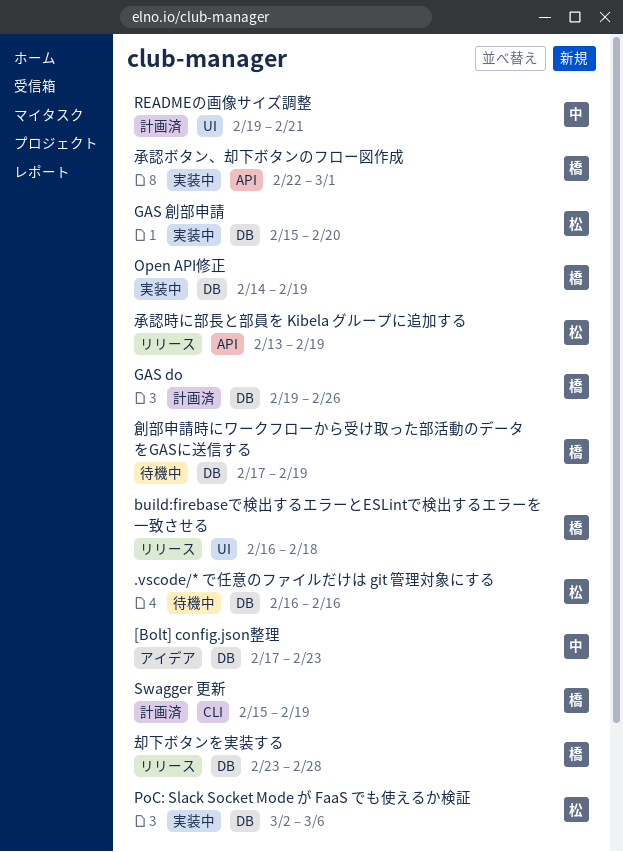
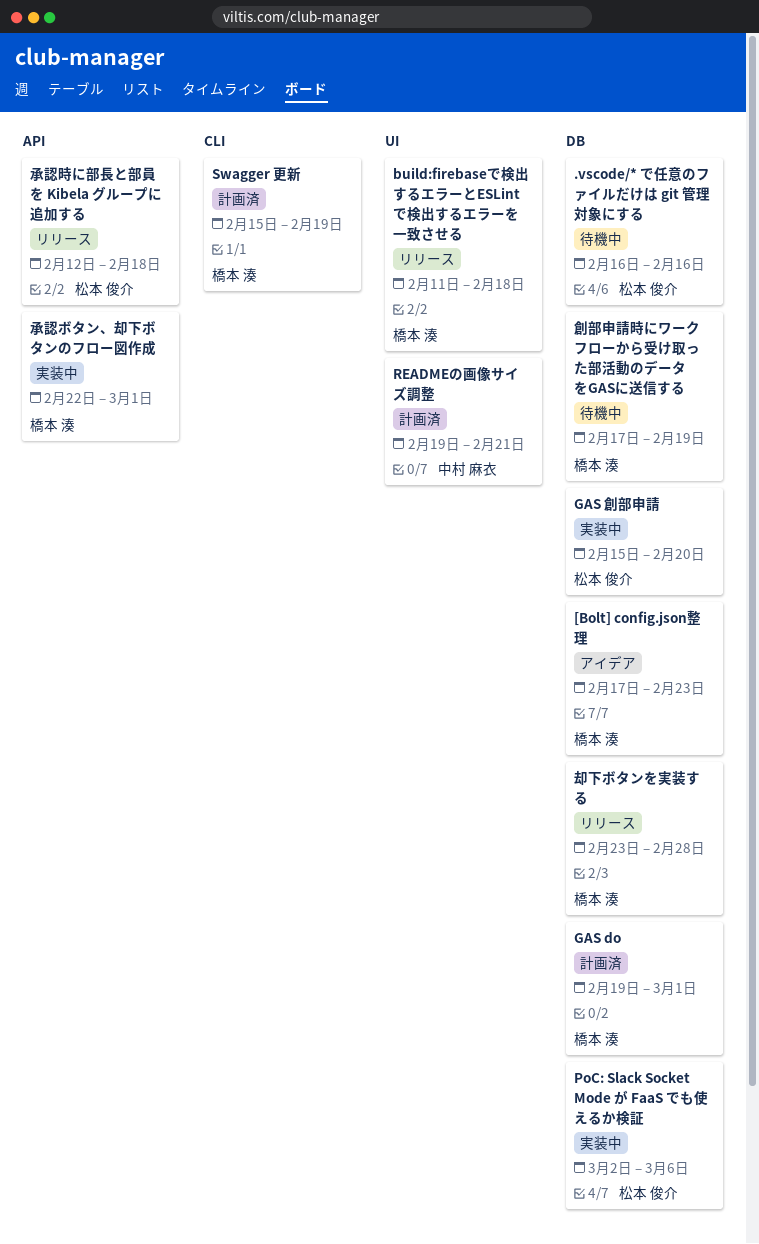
[Bolt] config.json整理, owner: 中村 麻衣 -> 橋本 湊
build:firebaseで検出するエラーとESLintで検出するエラーを一致させる, start: Feb 16 -> Feb 11
GAS do, due: Feb 26 -> Mar 1
Open API修正: present -> none
承認時に部長と部員を Kibela グループに追加する, start: Feb 13 -> Feb 12
承認時に部長と部員を Kibela グループに追加する, due: Feb 19 -> Feb 18

